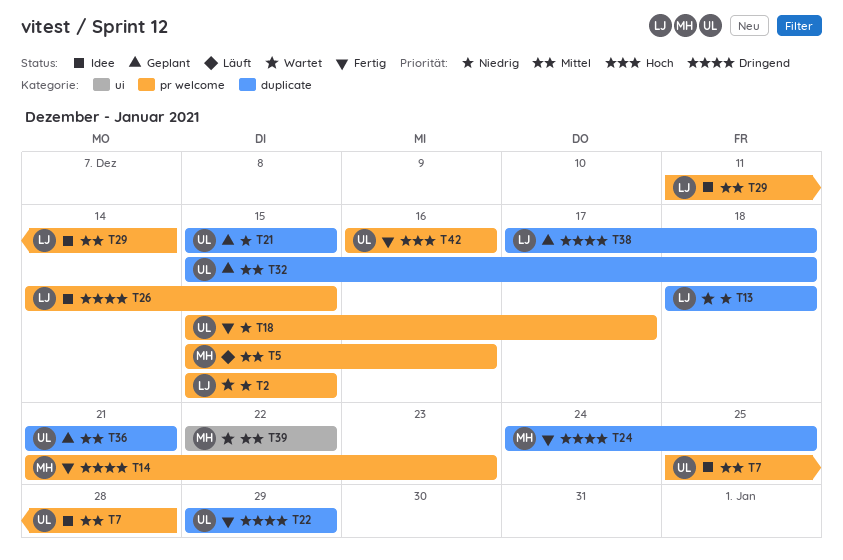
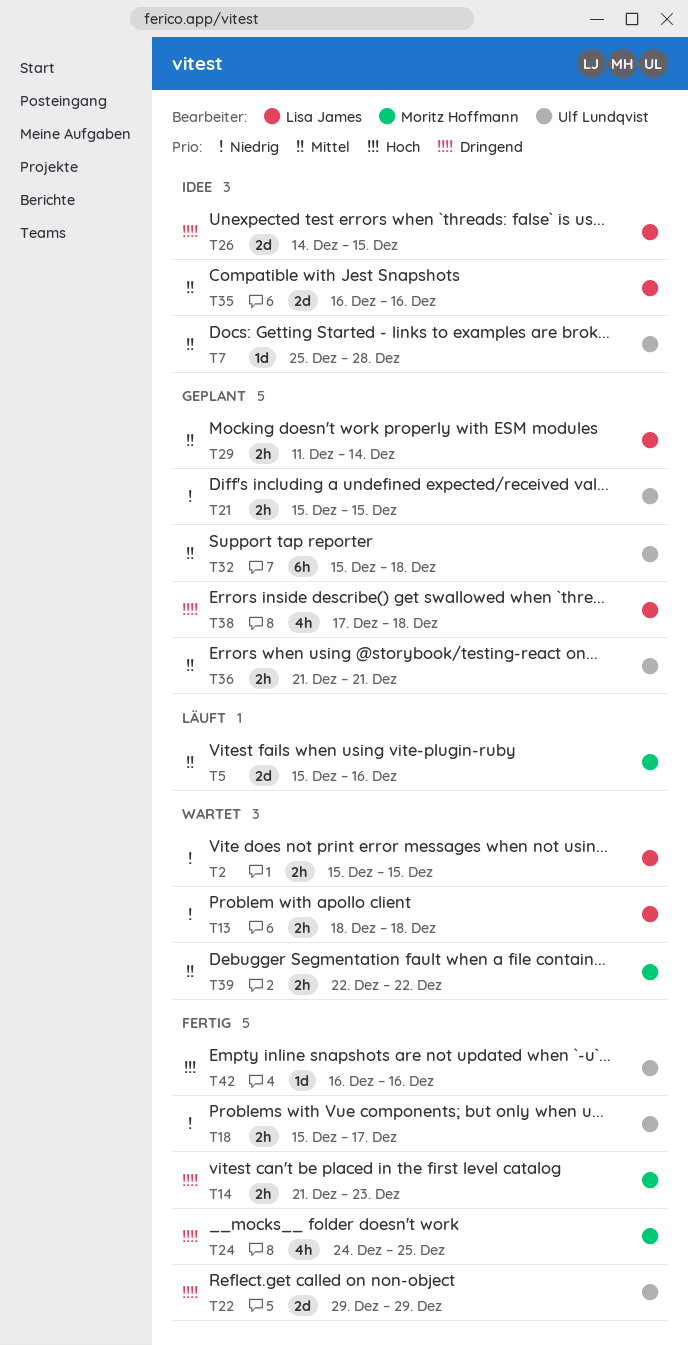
T29, status: Idee -> Geplant
T35: none -> present

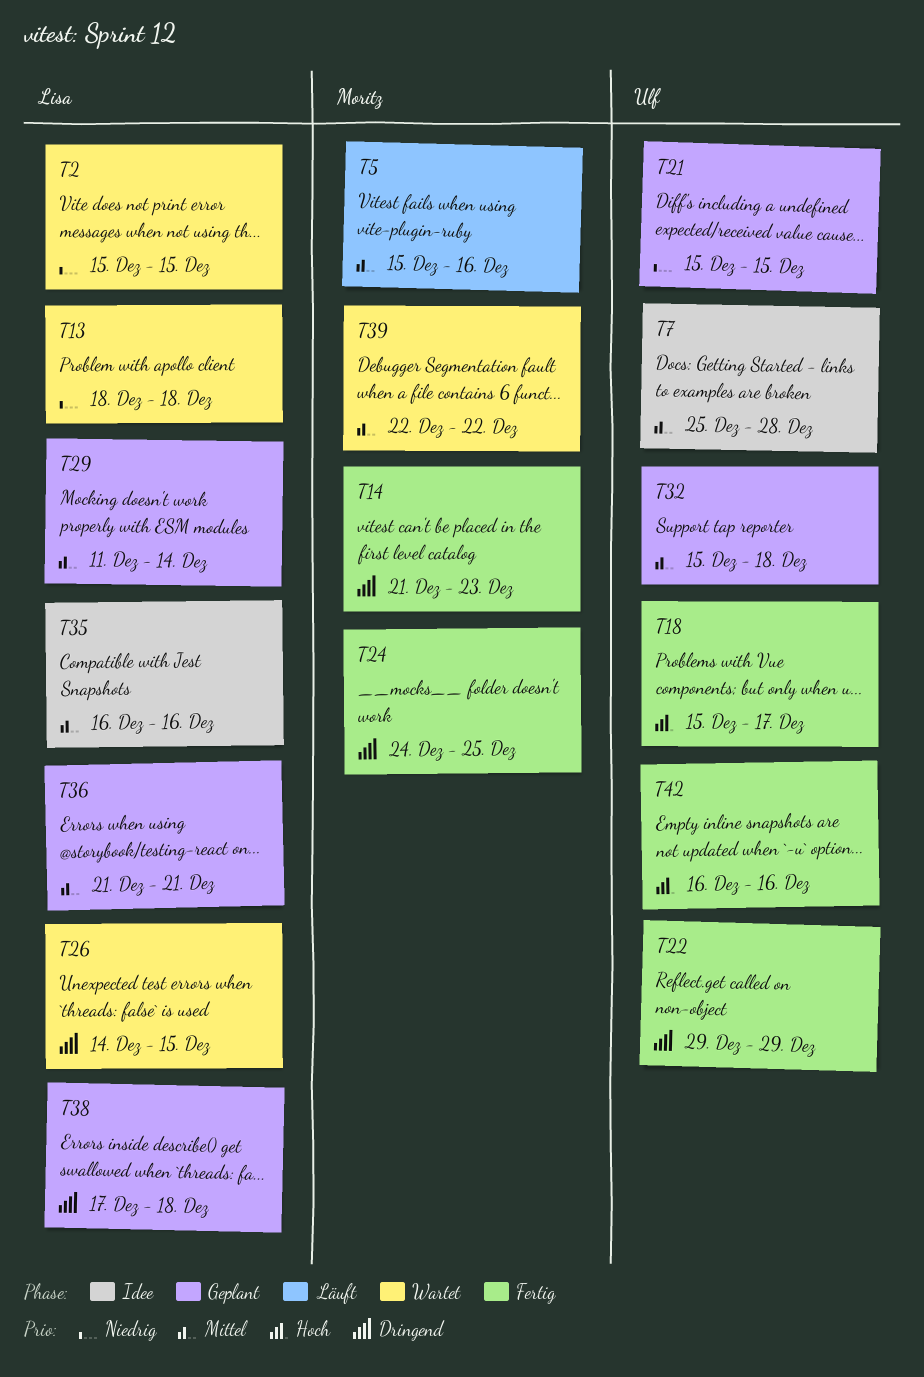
T18, priority: Niedrig -> Hoch
T26, status: Idee -> Wartet
T36, owner: Ulf Lundqvist -> Lisa James

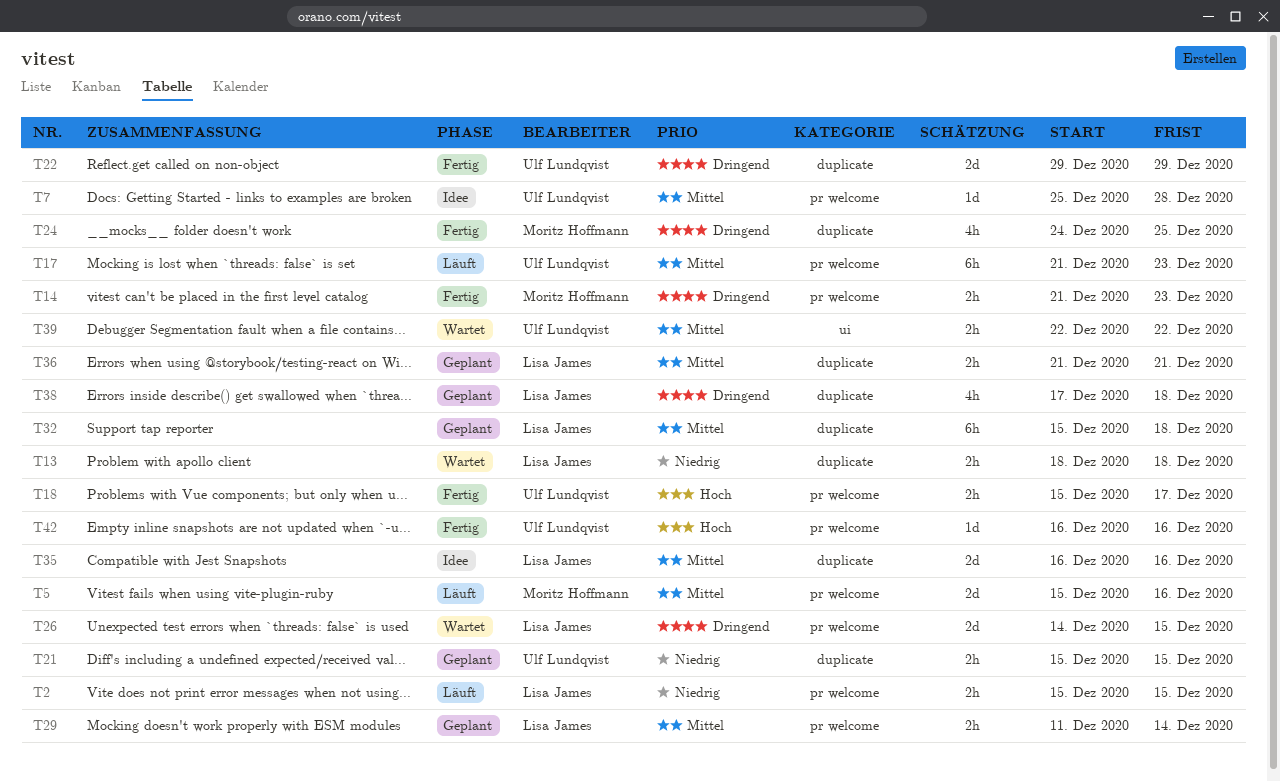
T2, status: Wartet -> Läuft
T17: none -> present
T32, owner: Ulf Lundqvist -> Lisa James
T39, owner: Moritz Hoffmann -> Ulf Lundqvist

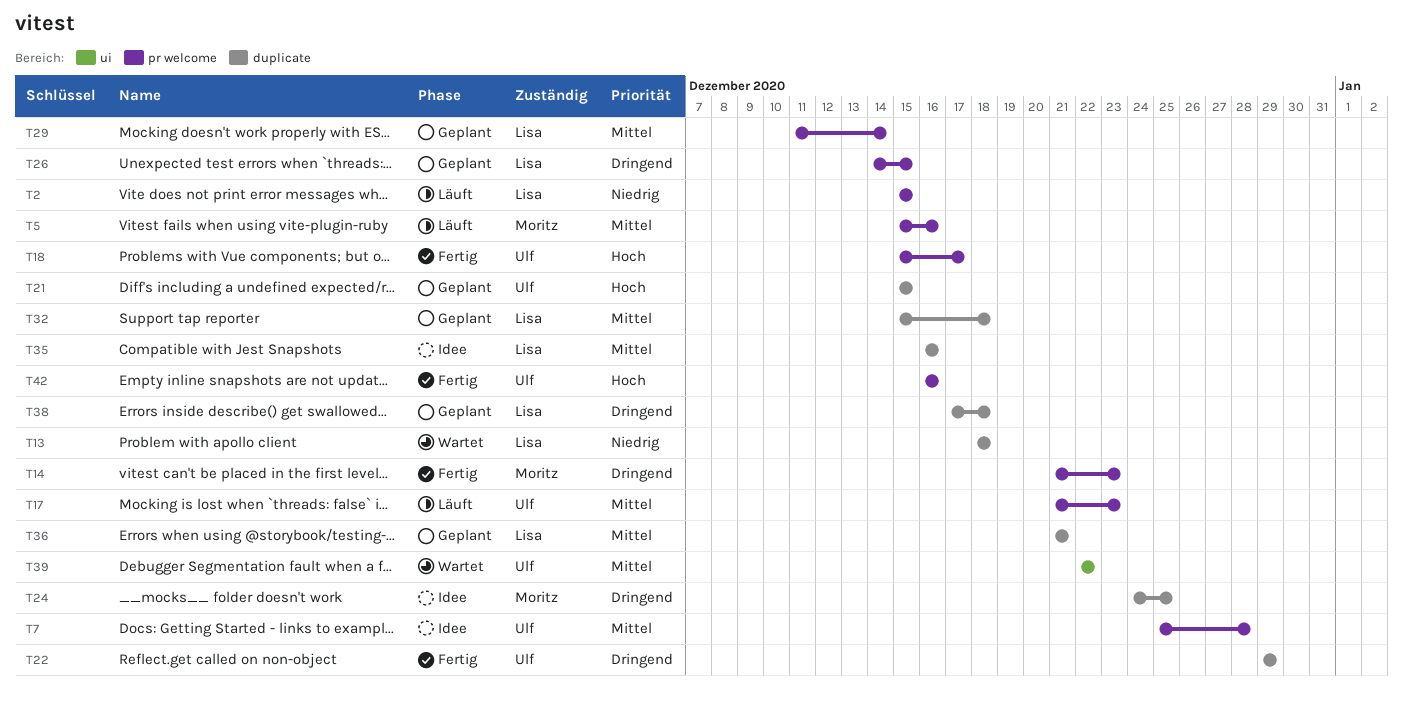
T21, priority: Niedrig -> Hoch
T24, status: Fertig -> Idee
T26, status: Wartet -> Geplant

